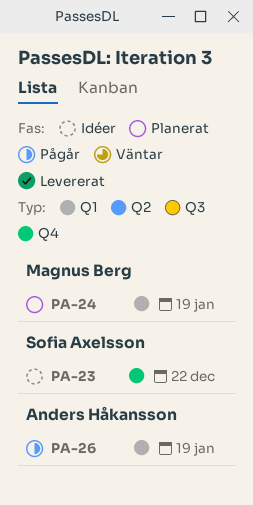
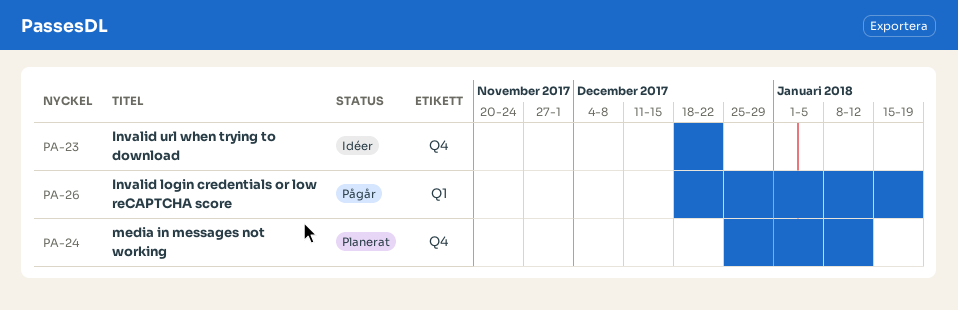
PA-24, label: Q1 -> Q4
PA-24, due: Jan 19 -> Jan 12

